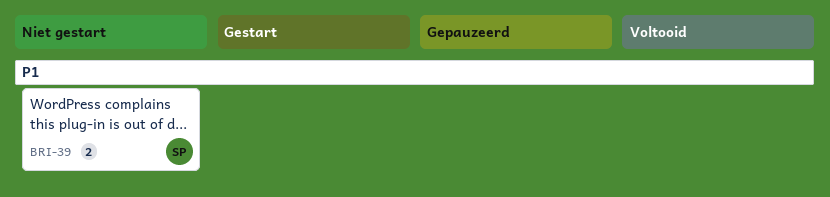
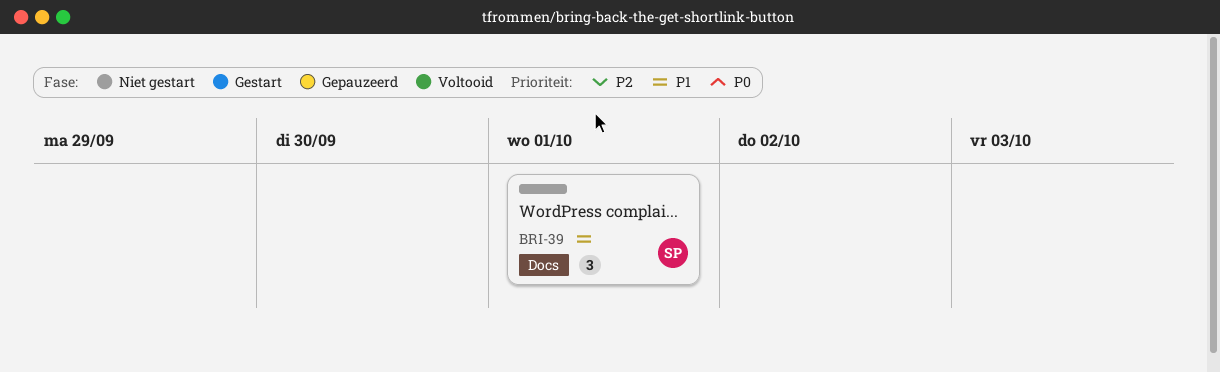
BRI-39, estimate: 2 -> 3

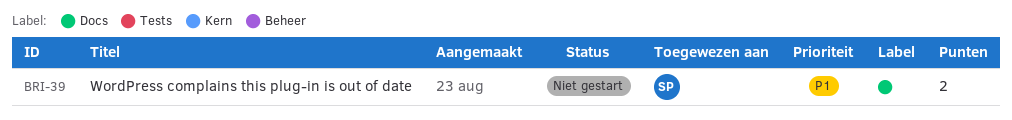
BRI-39, estimate: 3 -> 2

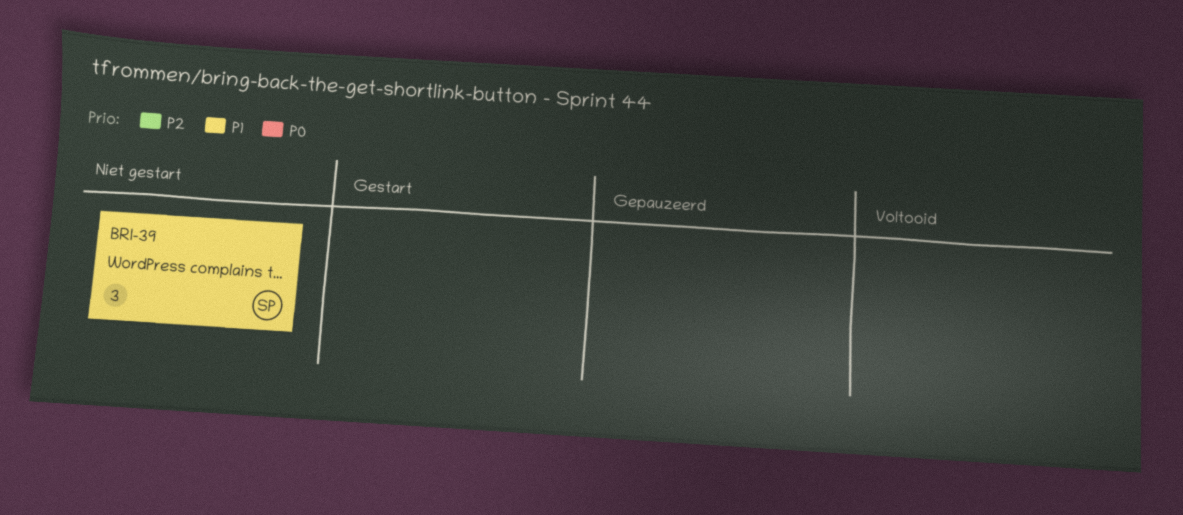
BRI-39, estimate: 2 -> 3

